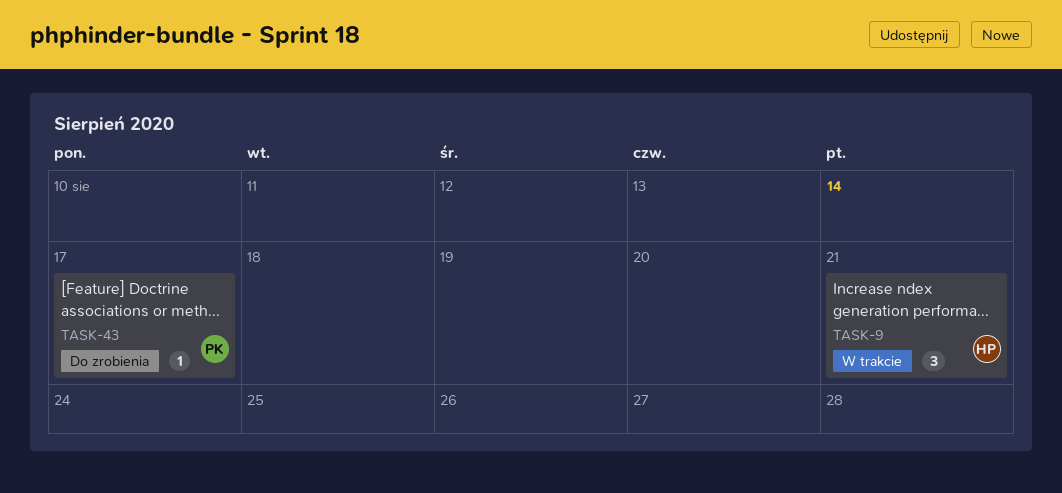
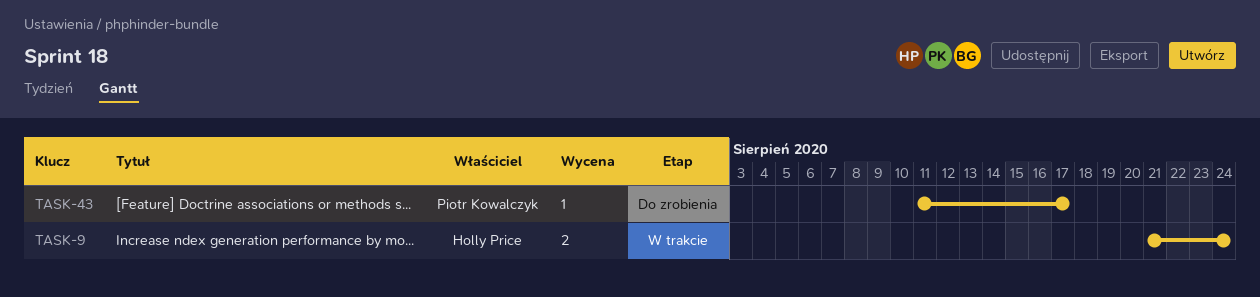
TASK-9, estimate: 3 -> 2
TASK-9, due: Aug 21 -> Aug 24

